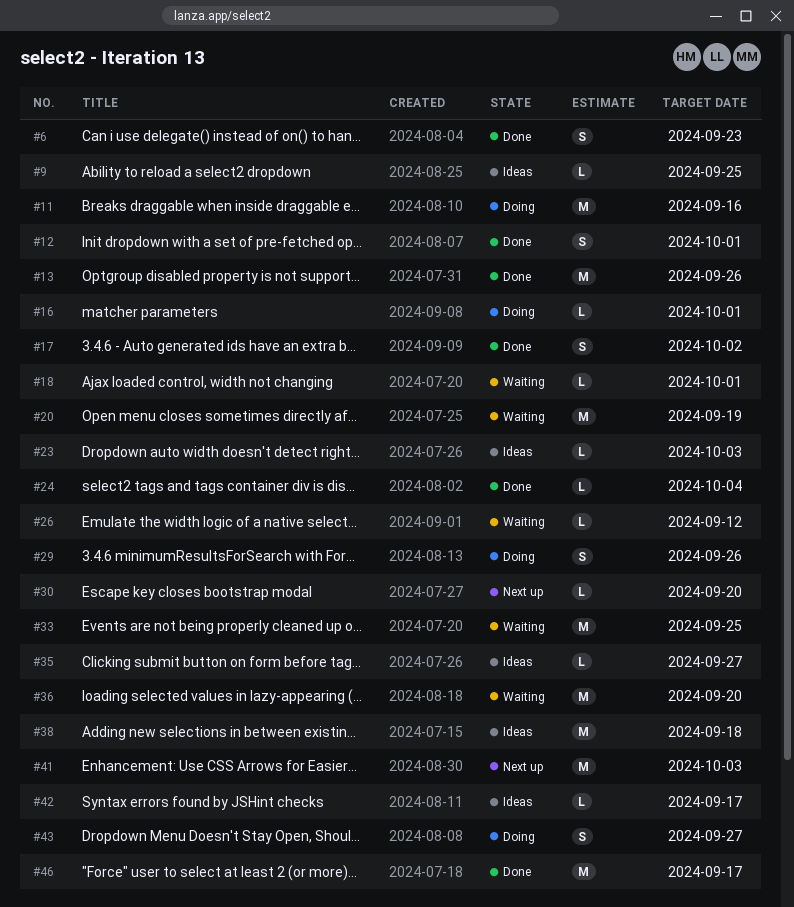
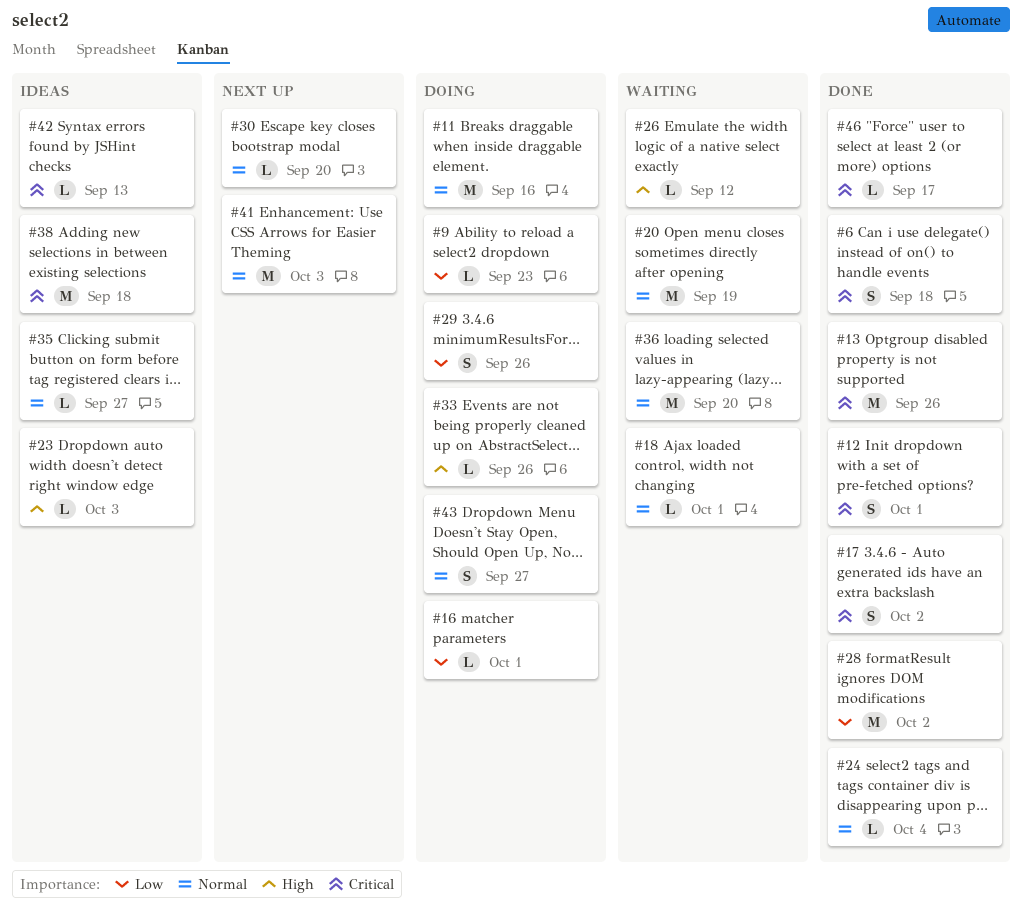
#6, due: Sep 23 -> Sep 18
#9, status: Ideas -> Doing
#9, due: Sep 25 -> Sep 23
#28: none -> present
#33, status: Waiting -> Doing
#33, estimate: M -> L
#33, due: Sep 25 -> Sep 26
#42, due: Sep 17 -> Sep 13
#46, estimate: M -> L

